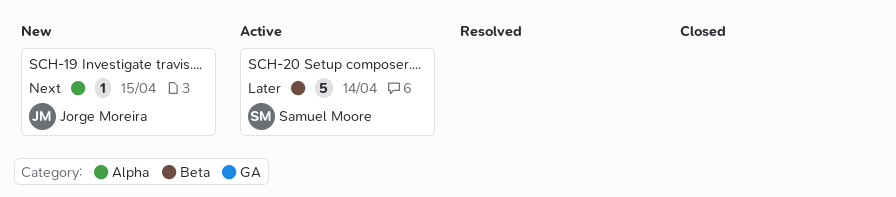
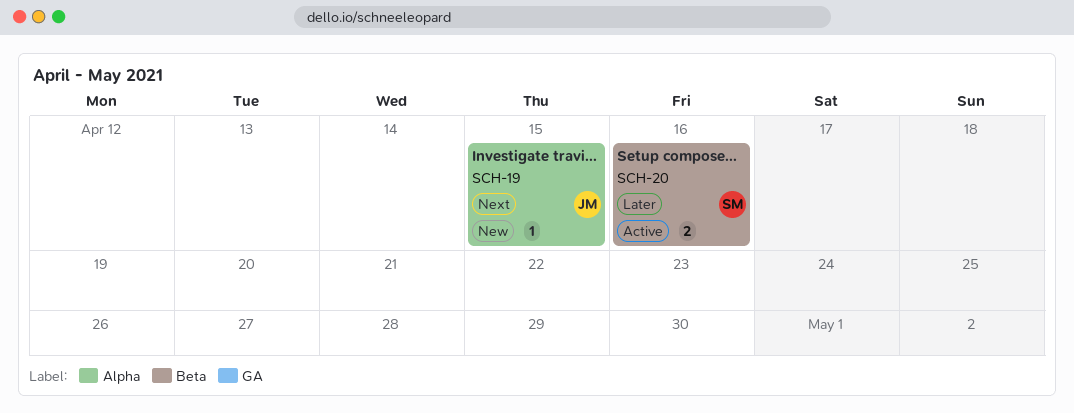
SCH-20, estimate: 5 -> 2
SCH-20, due: Apr 14 -> Apr 16

